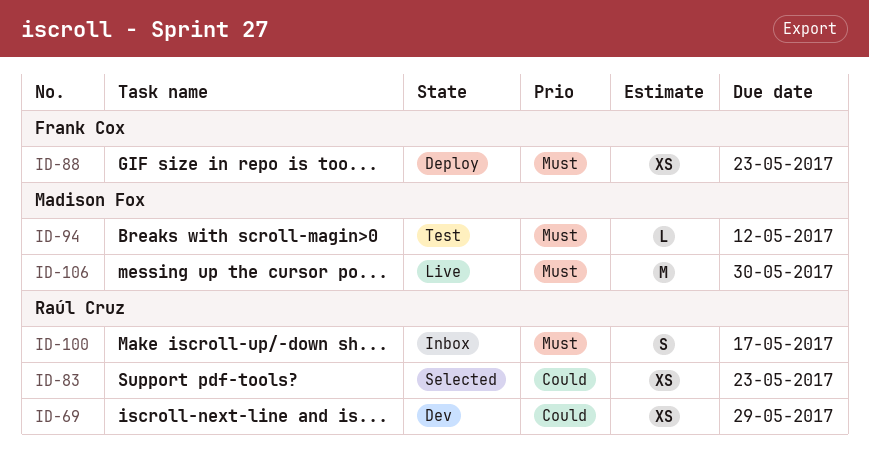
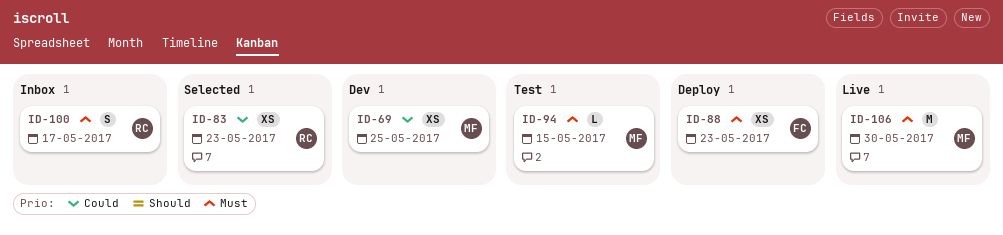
ID-69, owner: Raúl Cruz -> Madison Fox
ID-69, due: May 29 -> May 25
ID-94, due: May 12 -> May 15

